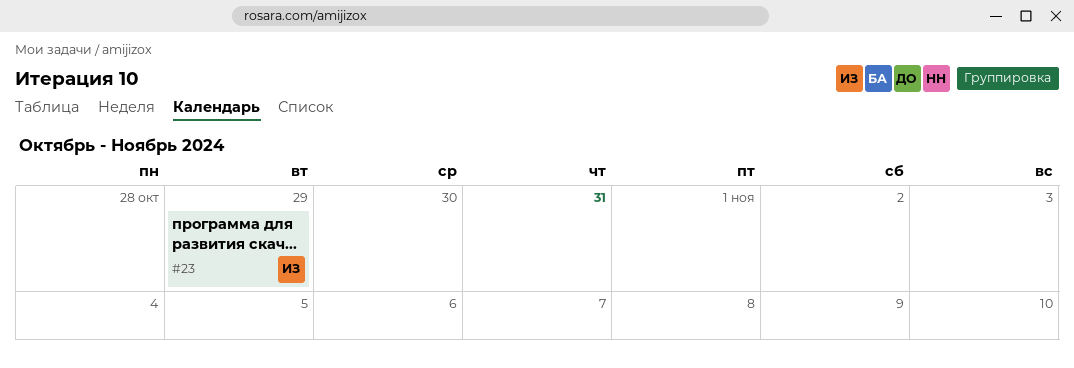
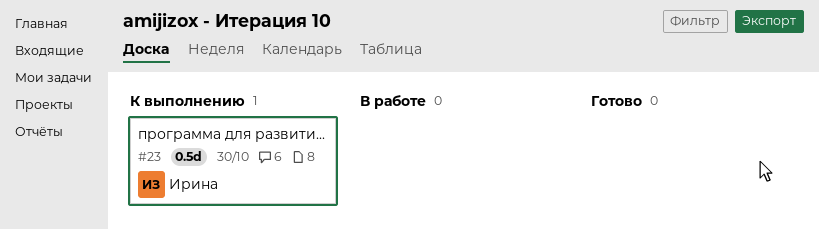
#23, due: Oct 29 -> Oct 30

